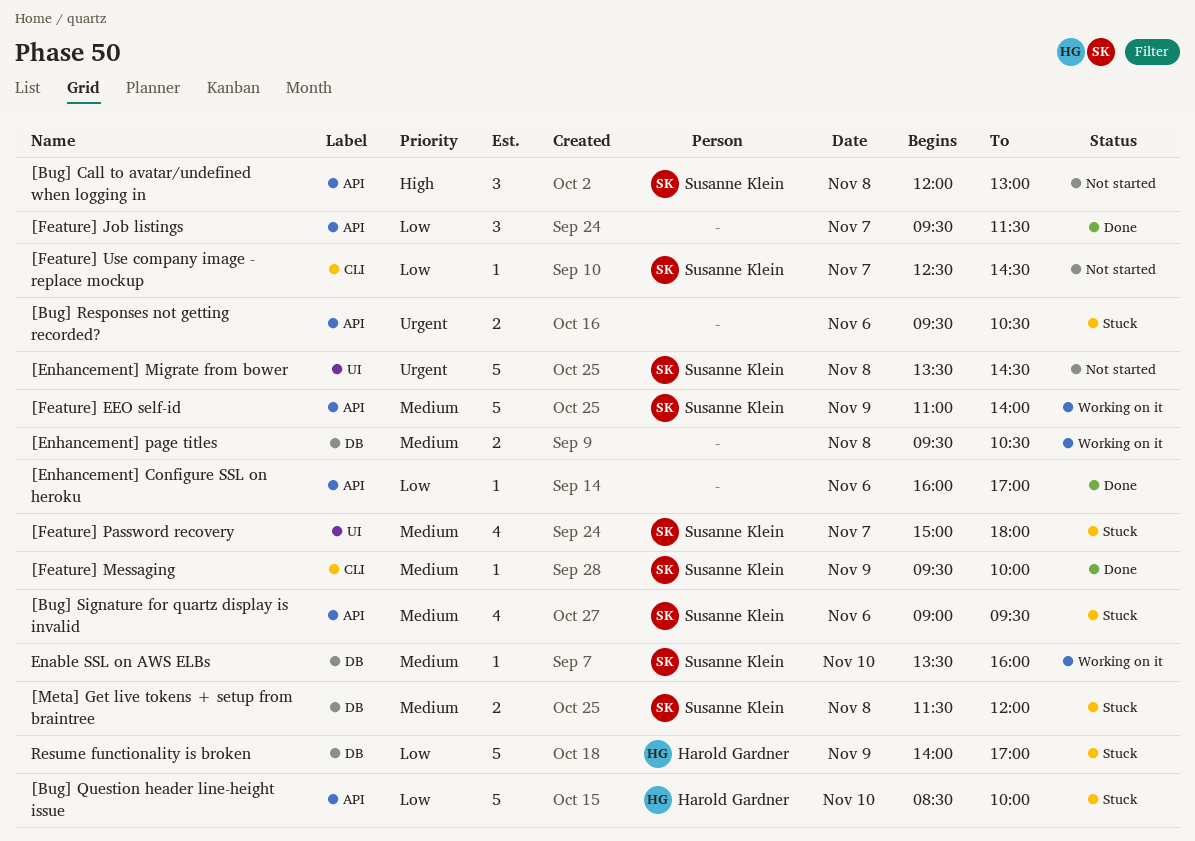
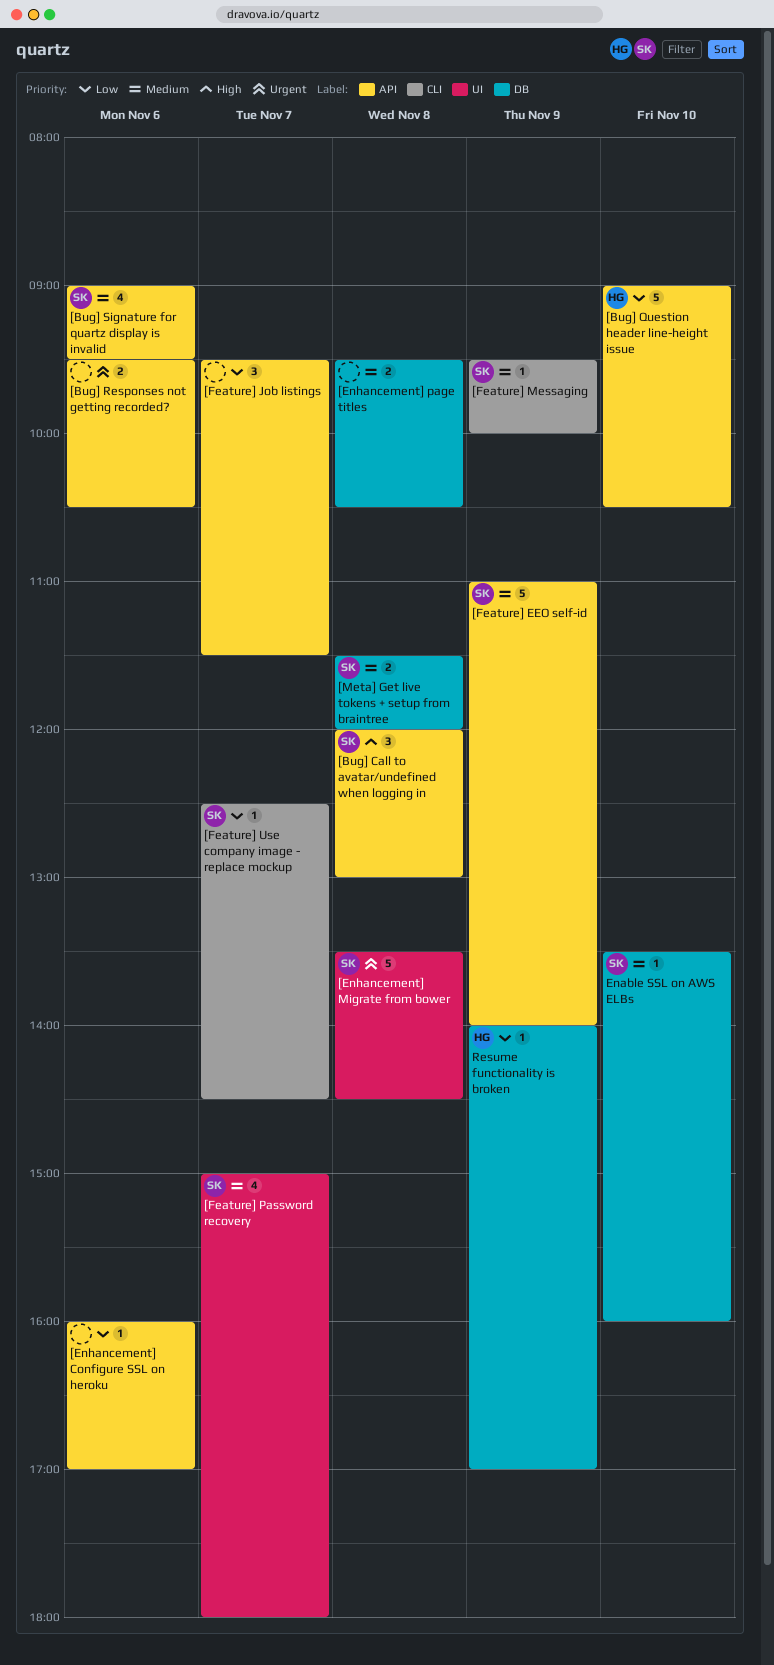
[Bug] Question header line-height issue, begins: 08:30 -> 09:00
[Bug] Question header line-height issue, ends: 10:00 -> 10:30
Resume functionality is broken, estimate: 5 -> 1

